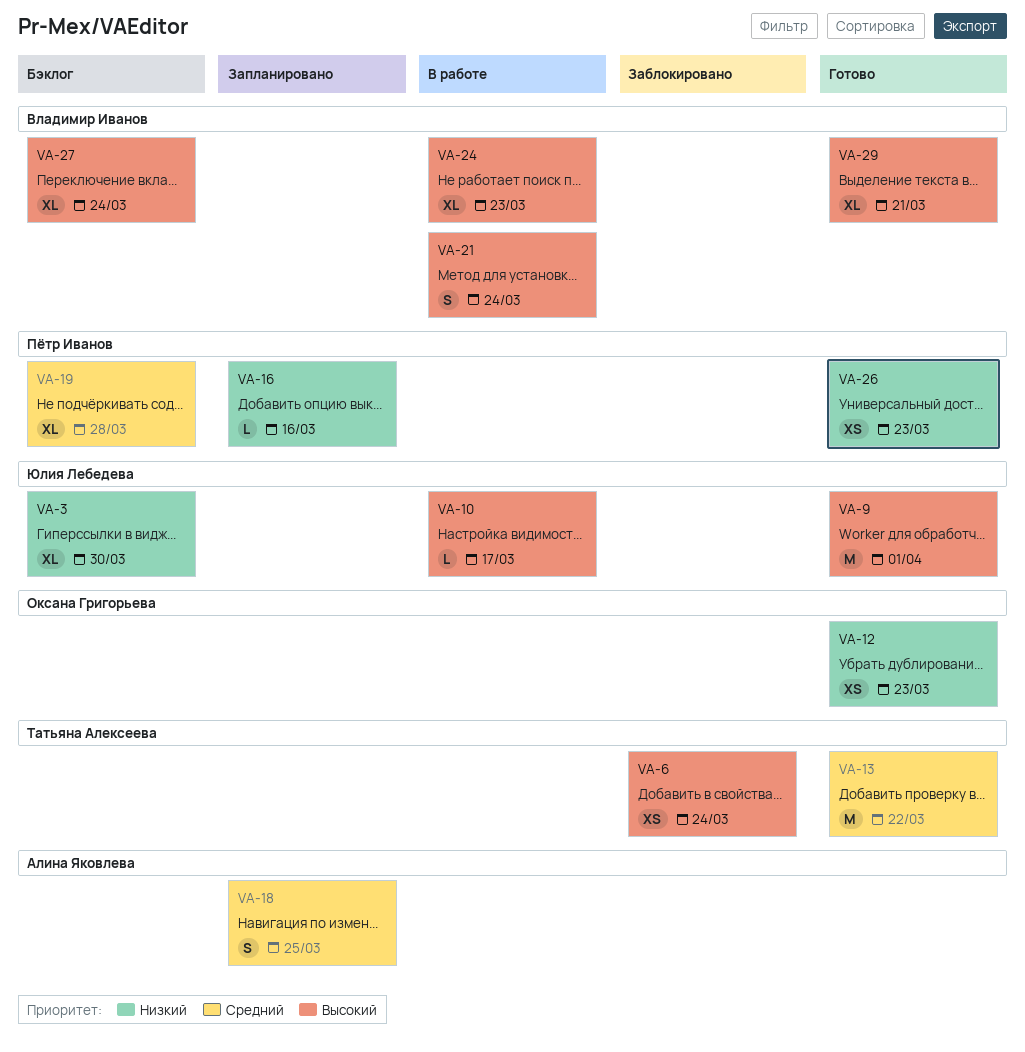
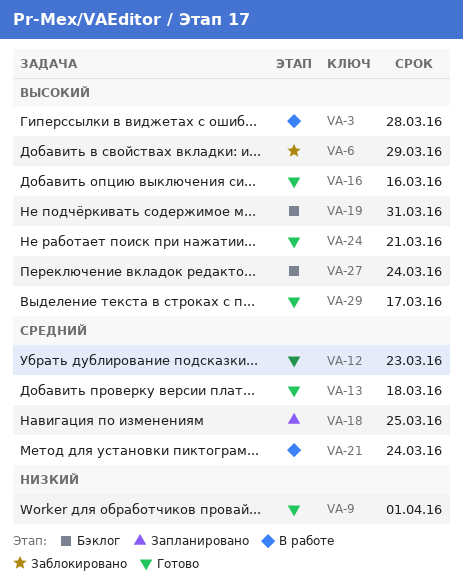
VA-3, status: Бэклог -> В работе
VA-3, priority: Низкий -> Высокий
VA-3, due: Mar 30 -> Mar 28
VA-6, due: Mar 24 -> Mar 29
VA-9, priority: Высокий -> Низкий
VA-10: present -> none
VA-12, priority: Низкий -> Средний
VA-13, due: Mar 22 -> Mar 18
VA-16, status: Запланировано -> Готово
VA-16, priority: Низкий -> Высокий
VA-19, priority: Средний -> Высокий
VA-19, due: Mar 28 -> Mar 31
VA-21, priority: Высокий -> Средний
VA-24, status: В работе -> Готово
VA-24, due: Mar 23 -> Mar 21
VA-26: present -> none
VA-29, due: Mar 21 -> Mar 17

